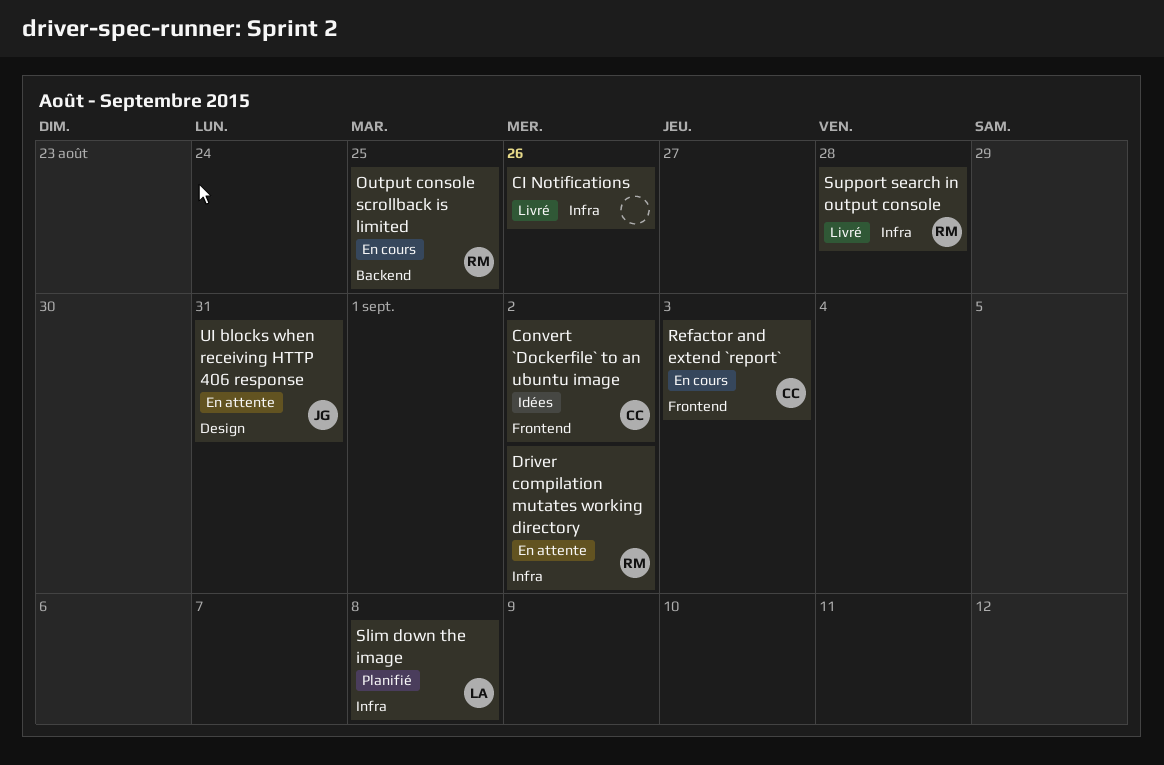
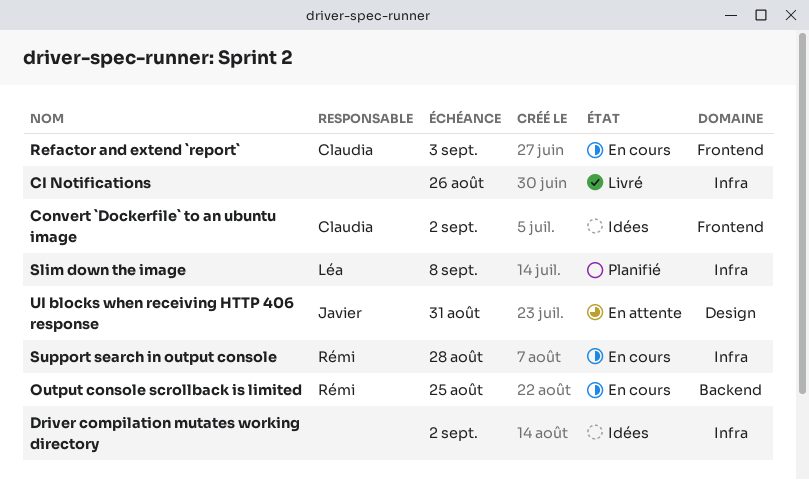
Driver compilation mutates working directory, status: En attente -> Idées
Driver compilation mutates working directory, owner: Rémi -> none
Support search in output console, status: Livré -> En cours

